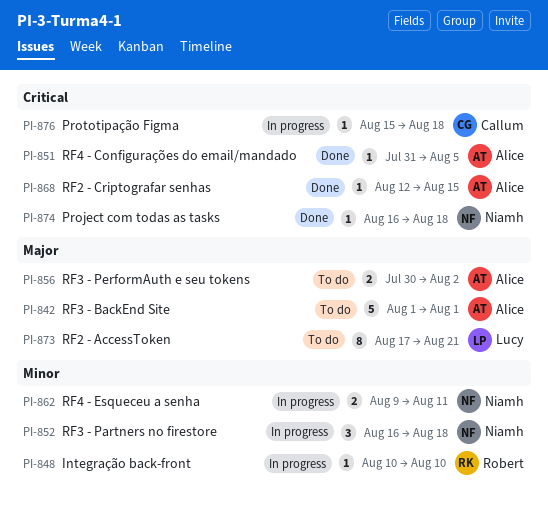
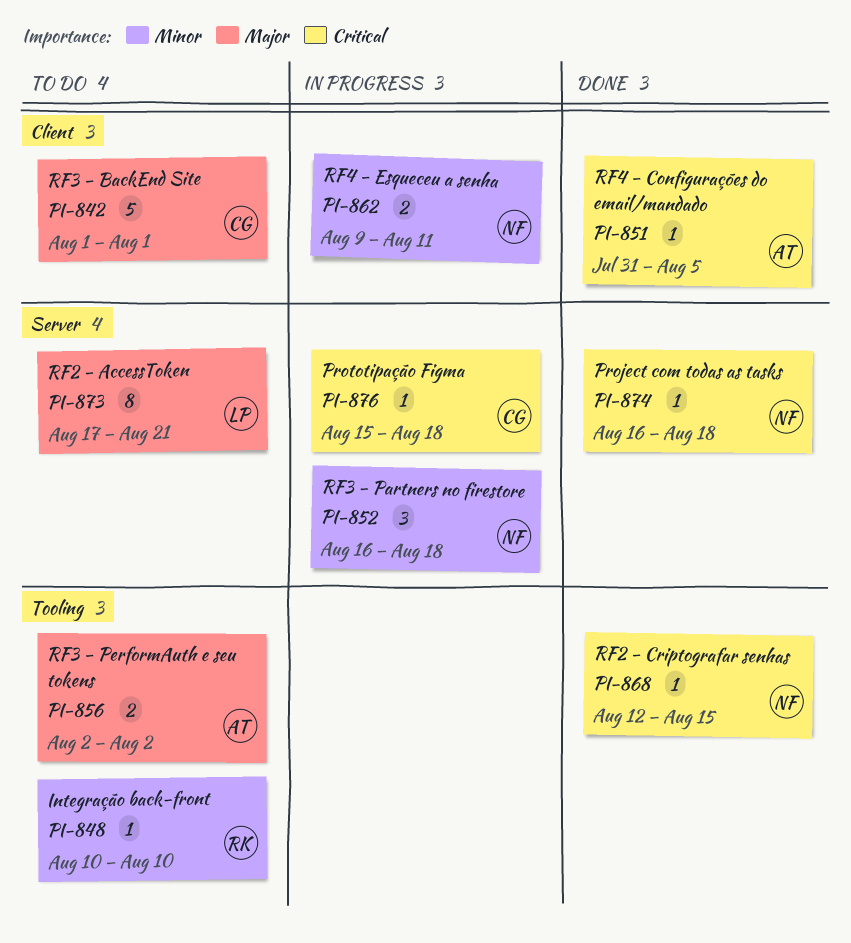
PI-842, owner: Alice -> Callum
PI-848, status: In progress -> To do
PI-856, start: Jul 30 -> Aug 2
PI-868, owner: Alice -> Niamh

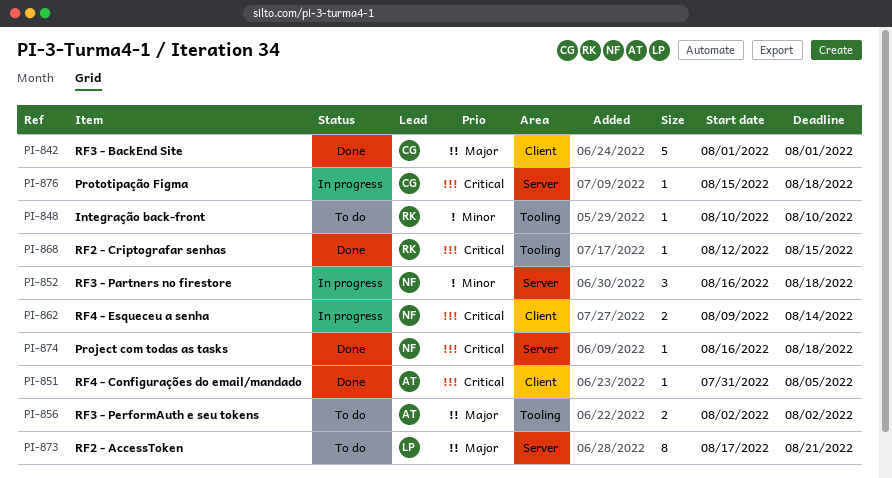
PI-842, status: To do -> Done
PI-862, priority: Minor -> Critical
PI-862, due: Aug 11 -> Aug 14
PI-868, owner: NF -> RK

